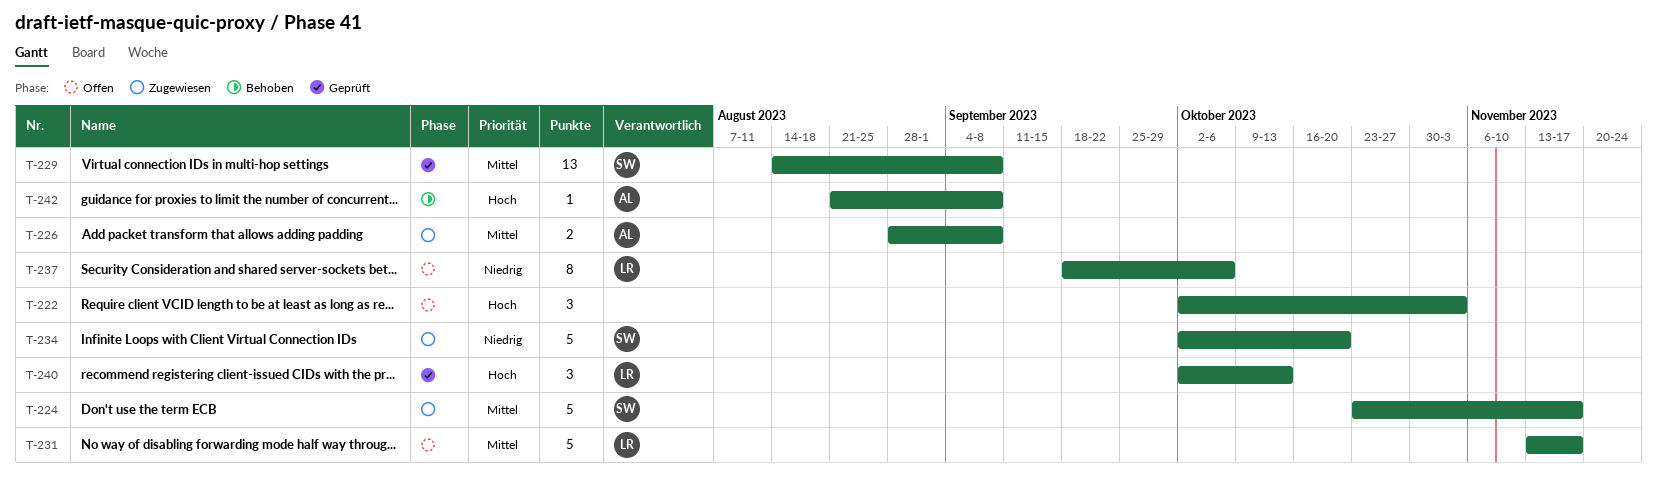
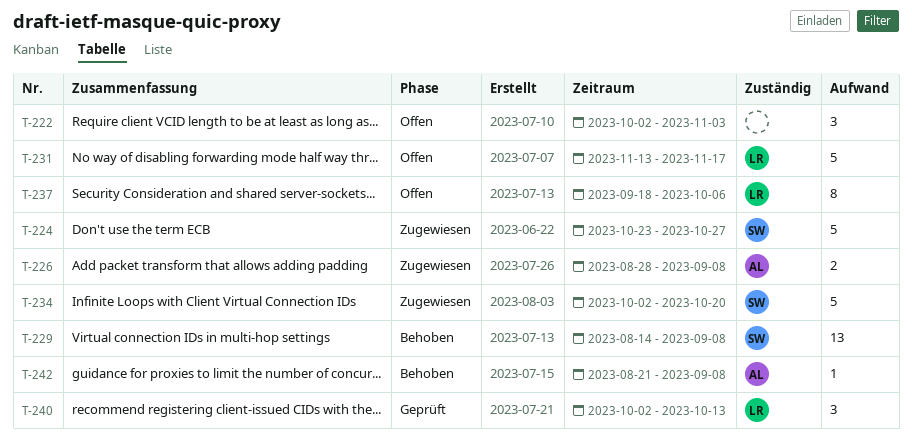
T-224, due: Nov 17 -> Oct 27
T-229, status: Geprüft -> Behoben

